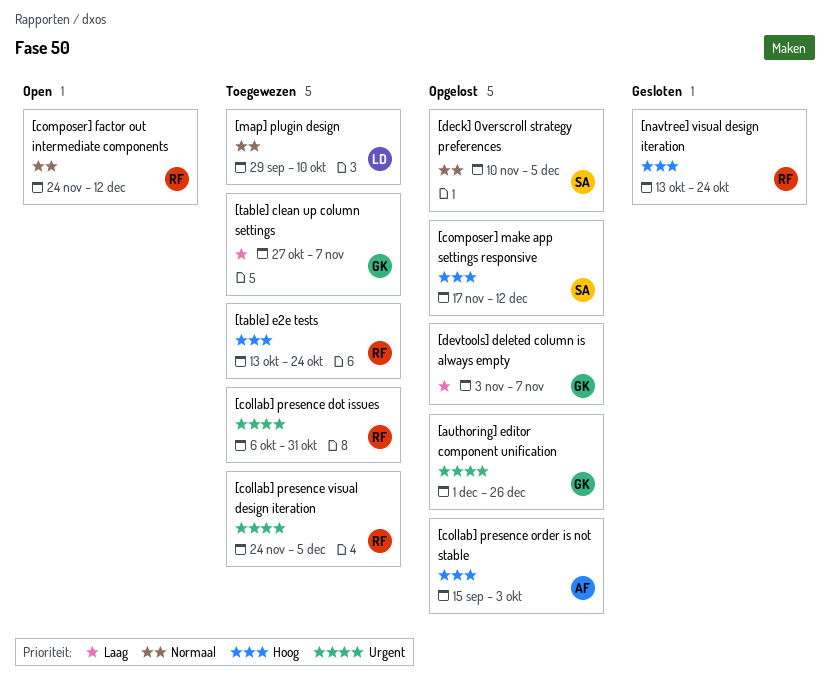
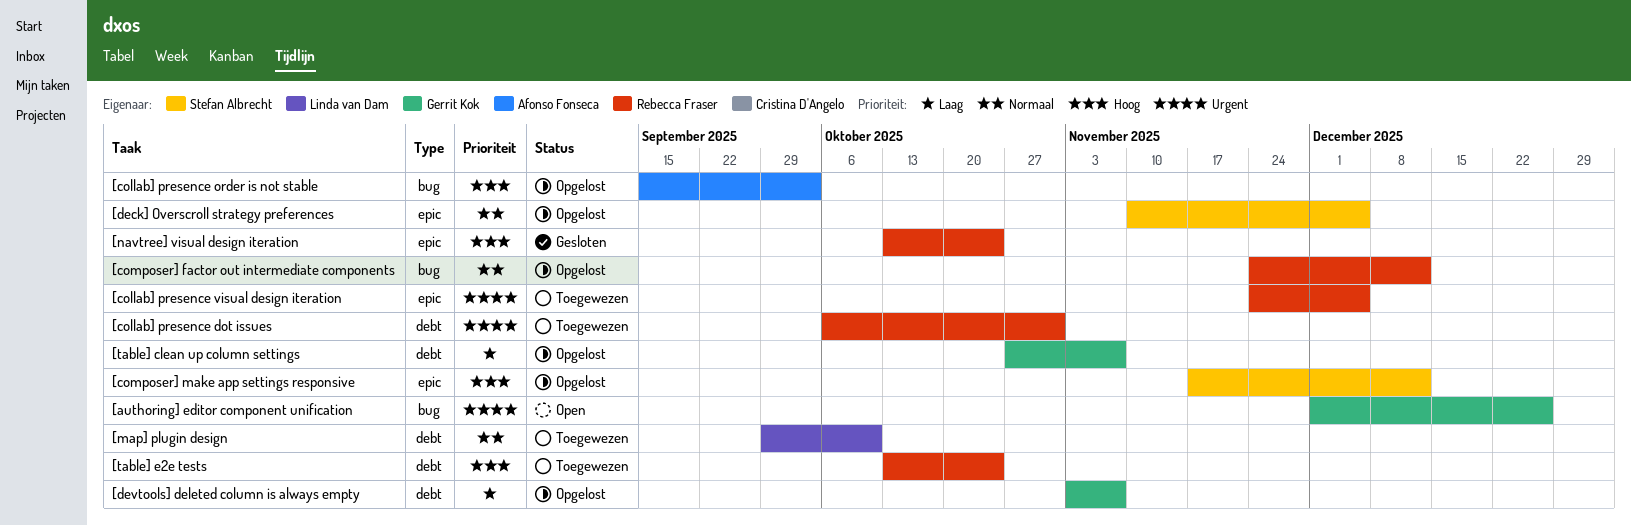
[authoring] editor component unification, status: Opgelost -> Open
[composer] factor out intermediate components, status: Open -> Opgelost
[table] clean up column settings, status: Toegewezen -> Opgelost

